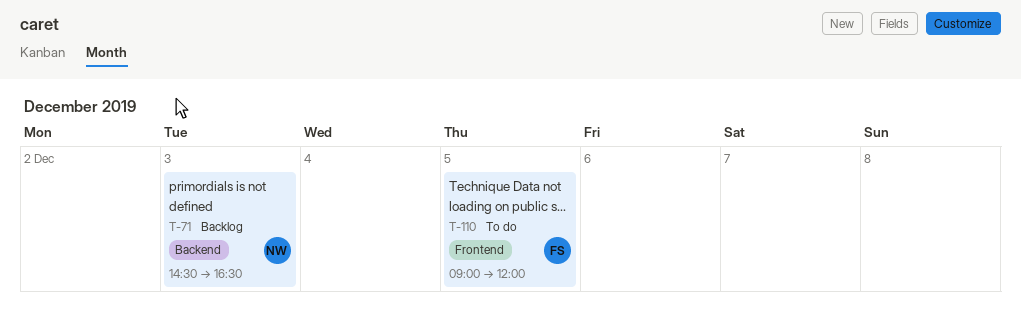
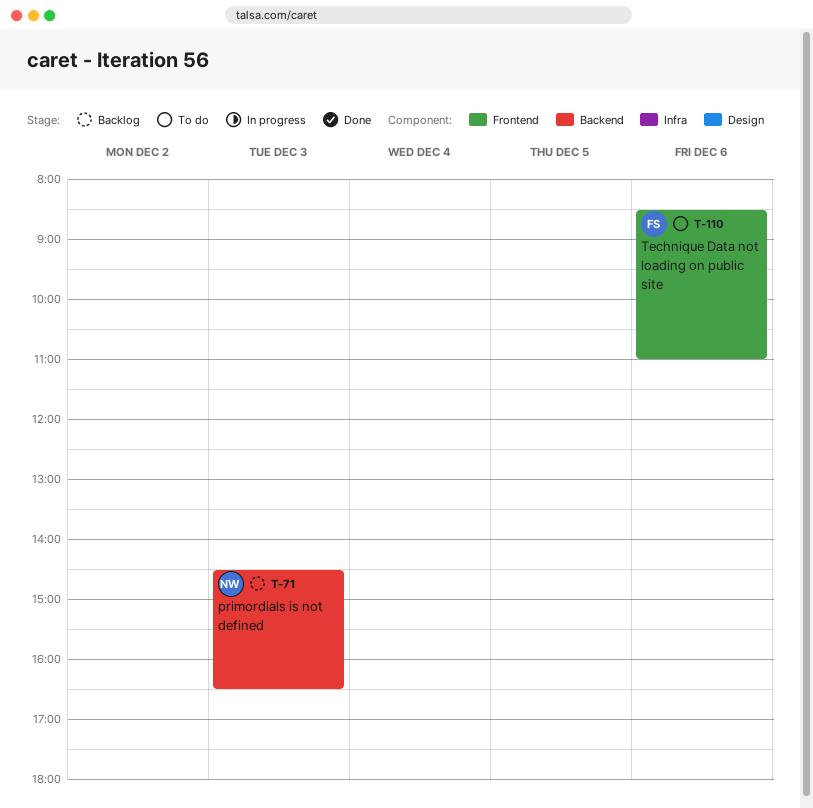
T-110, day: Dec 5 -> Dec 6
T-110, begins: 09:00 -> 08:30
T-110, ends: 12:00 -> 11:00

